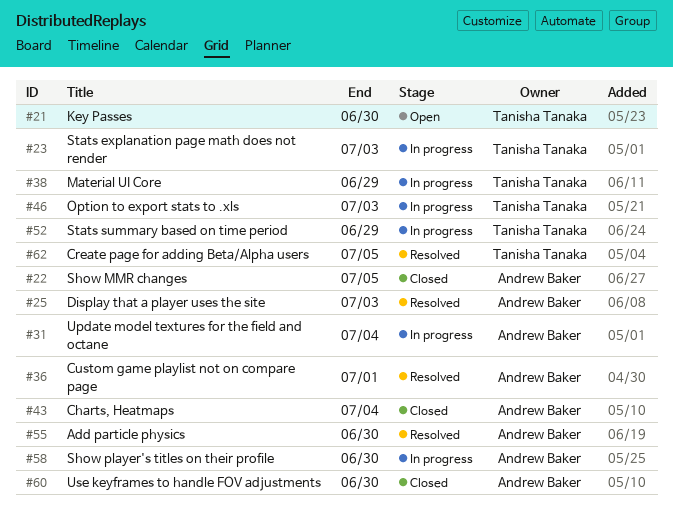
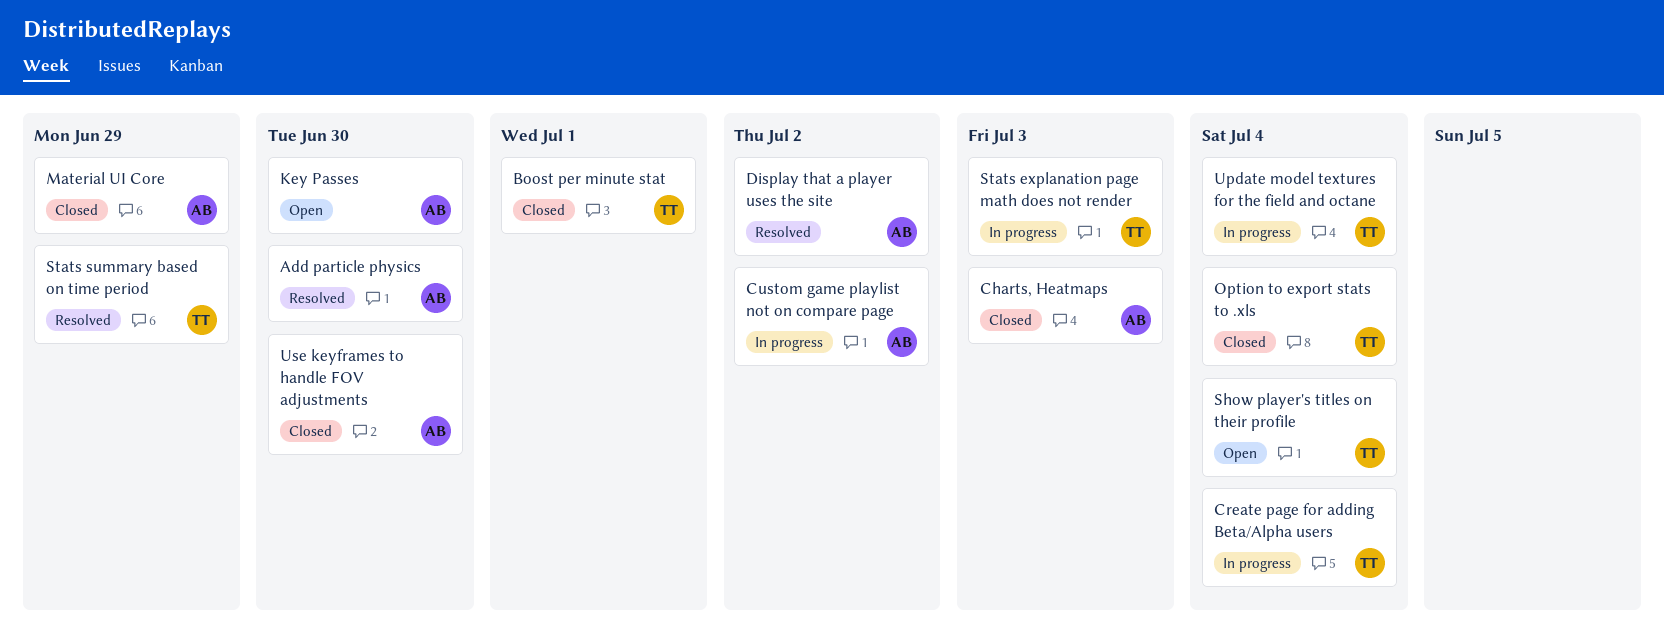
Boost per minute stat: none -> present
Charts, Heatmaps, due: Jul 4 -> Jul 3
Create page for adding Beta/Alpha users, status: Resolved -> In progress
Create page for adding Beta/Alpha users, due: Jul 5 -> Jul 4
Custom game playlist not on compare page, status: Resolved -> In progress
Custom game playlist not on compare page, due: Jul 1 -> Jul 2
Display that a player uses the site, due: Jul 3 -> Jul 2
Key Passes, owner: Tanisha Tanaka -> Andrew Baker
Material UI Core, status: In progress -> Closed
Material UI Core, owner: Tanisha Tanaka -> Andrew Baker
Option to export stats to .xls, status: In progress -> Closed
Option to export stats to .xls, due: Jul 3 -> Jul 4
Show MMR changes: present -> none
Show player's titles on their profile, status: In progress -> Open
Show player's titles on their profile, owner: Andrew Baker -> Tanisha Tanaka
Show player's titles on their profile, due: Jun 30 -> Jul 4
Stats summary based on time period, status: In progress -> Resolved
Update model textures for the field and octane, owner: Andrew Baker -> Tanisha Tanaka

